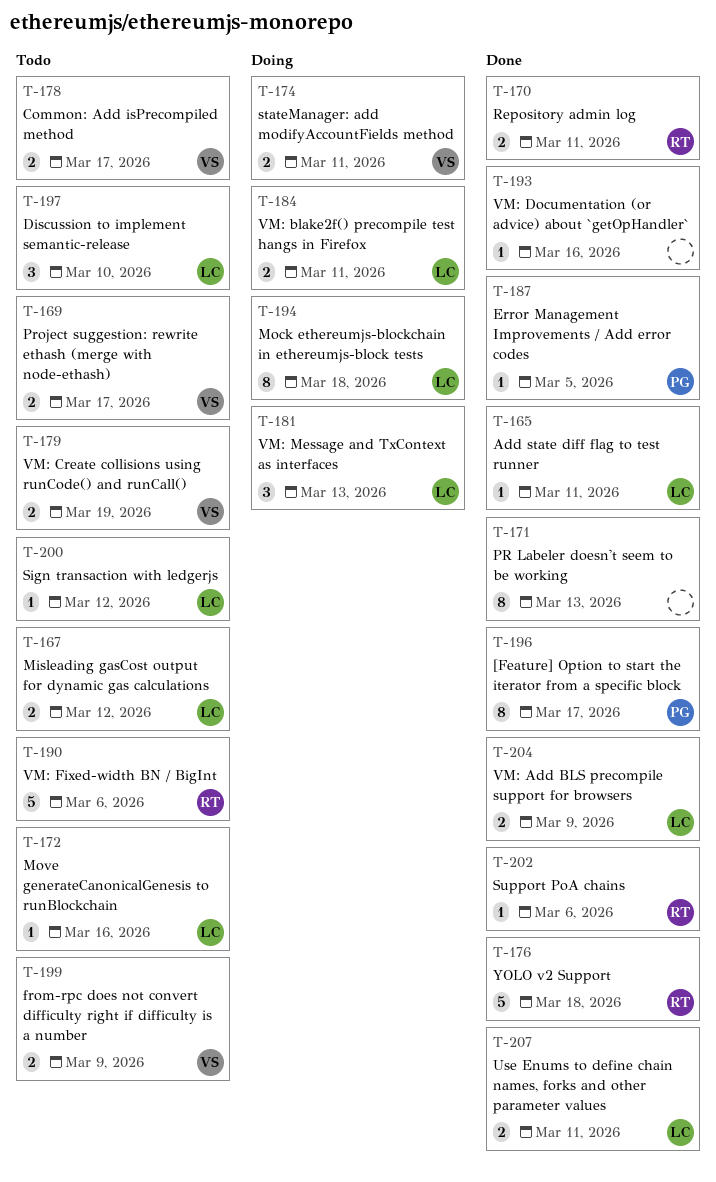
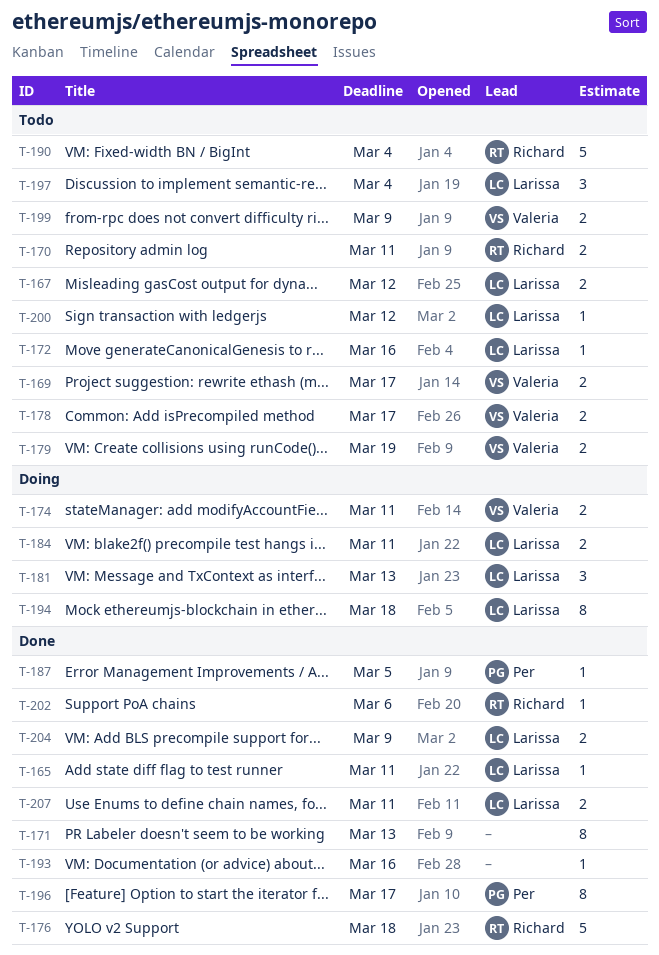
T-170, status: Done -> Todo
T-190, due: Mar 6 -> Mar 4
T-197, due: Mar 10 -> Mar 4

